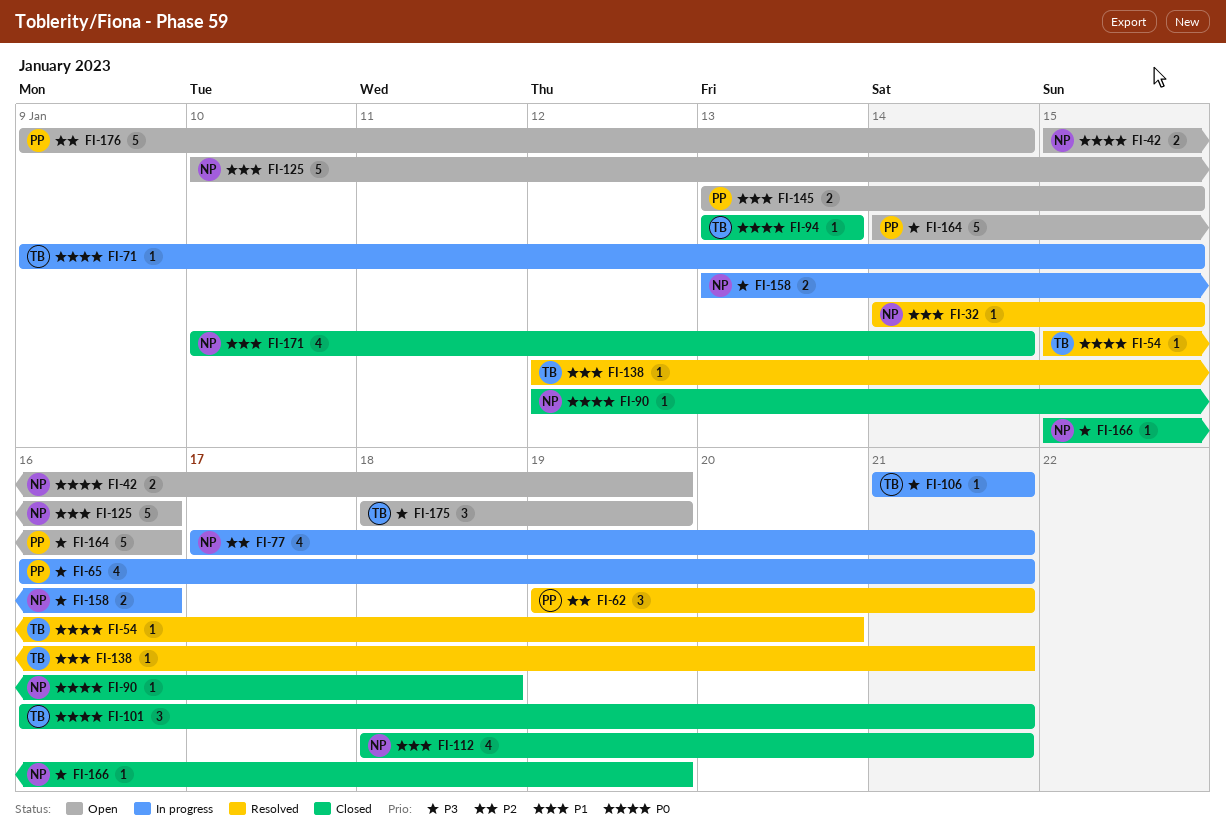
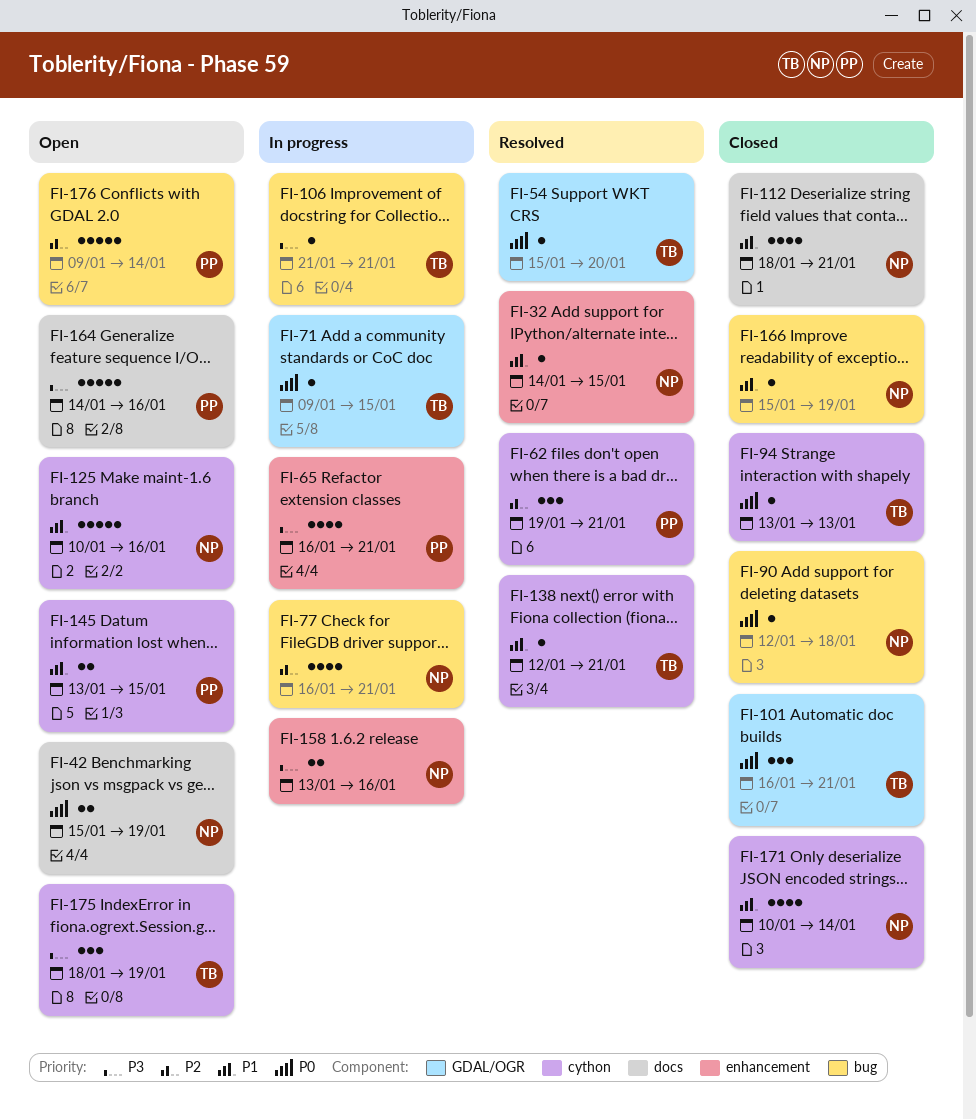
FI-77, start: Jan 17 -> Jan 16
FI-166, priority: P3 -> P1

